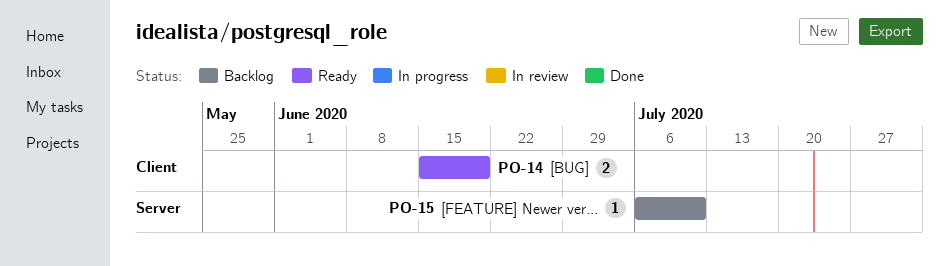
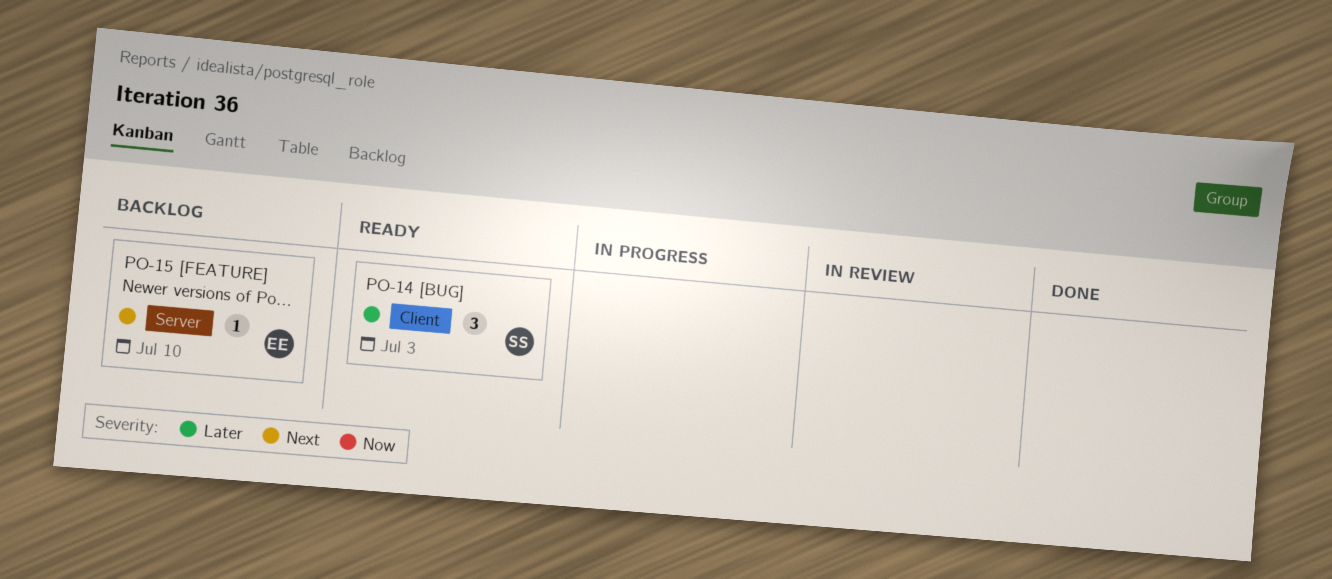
PO-14, estimate: 2 -> 3
PO-14, due: Jun 19 -> Jul 3

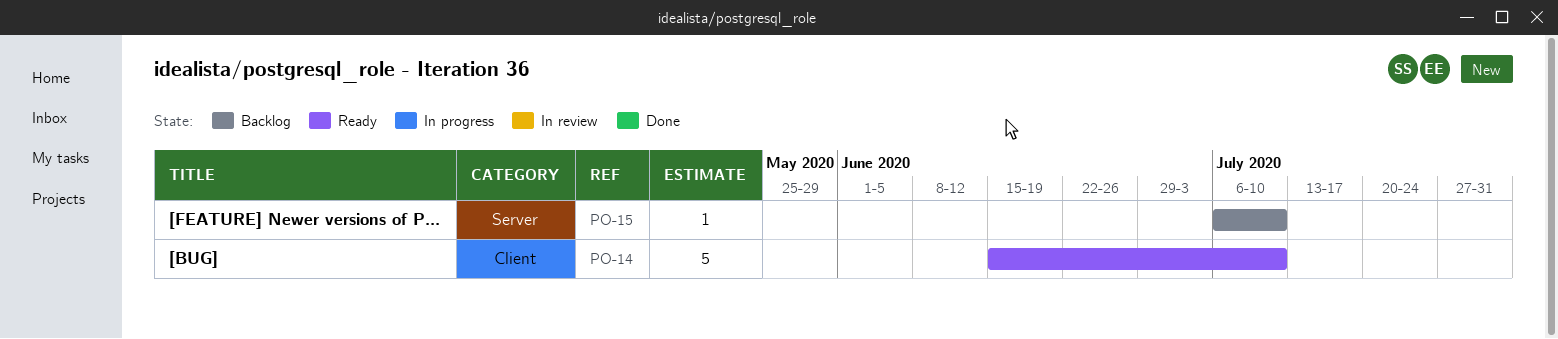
PO-14, estimate: 3 -> 5
PO-14, due: Jul 3 -> Jul 10

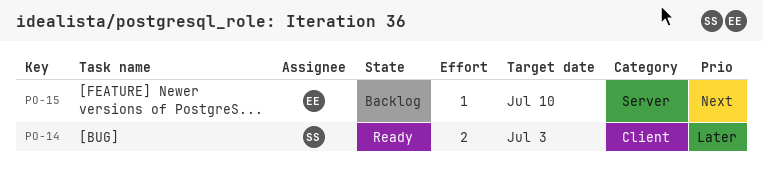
PO-14, estimate: 5 -> 2
PO-14, due: Jul 10 -> Jul 3

